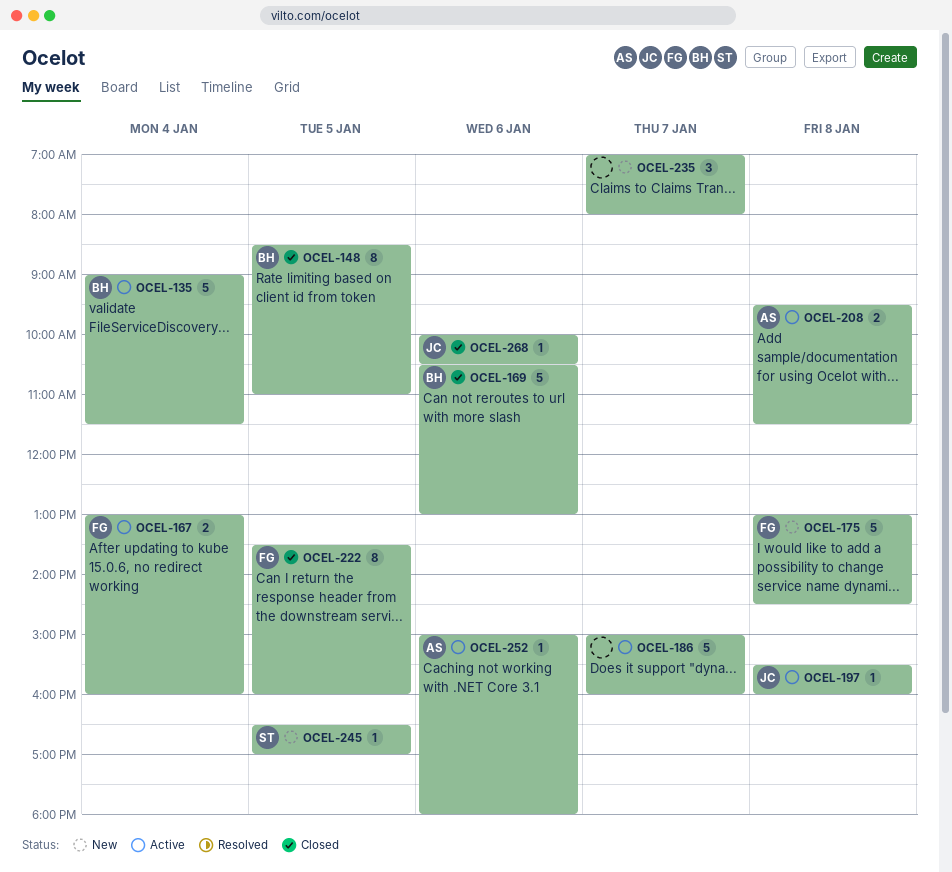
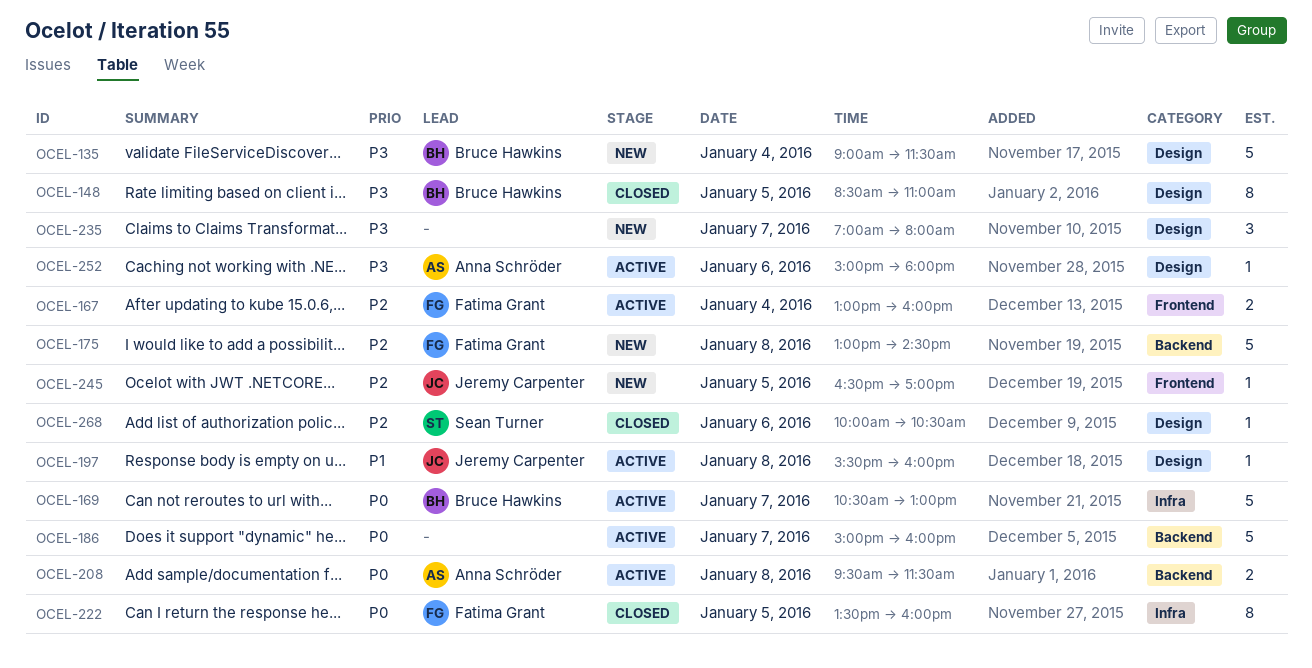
OCEL-135, status: Active -> New
OCEL-169, status: Closed -> Active
OCEL-169, day: Jan 6 -> Jan 7
OCEL-245, owner: Sean Turner -> Jeremy Carpenter
OCEL-268, owner: Jeremy Carpenter -> Sean Turner

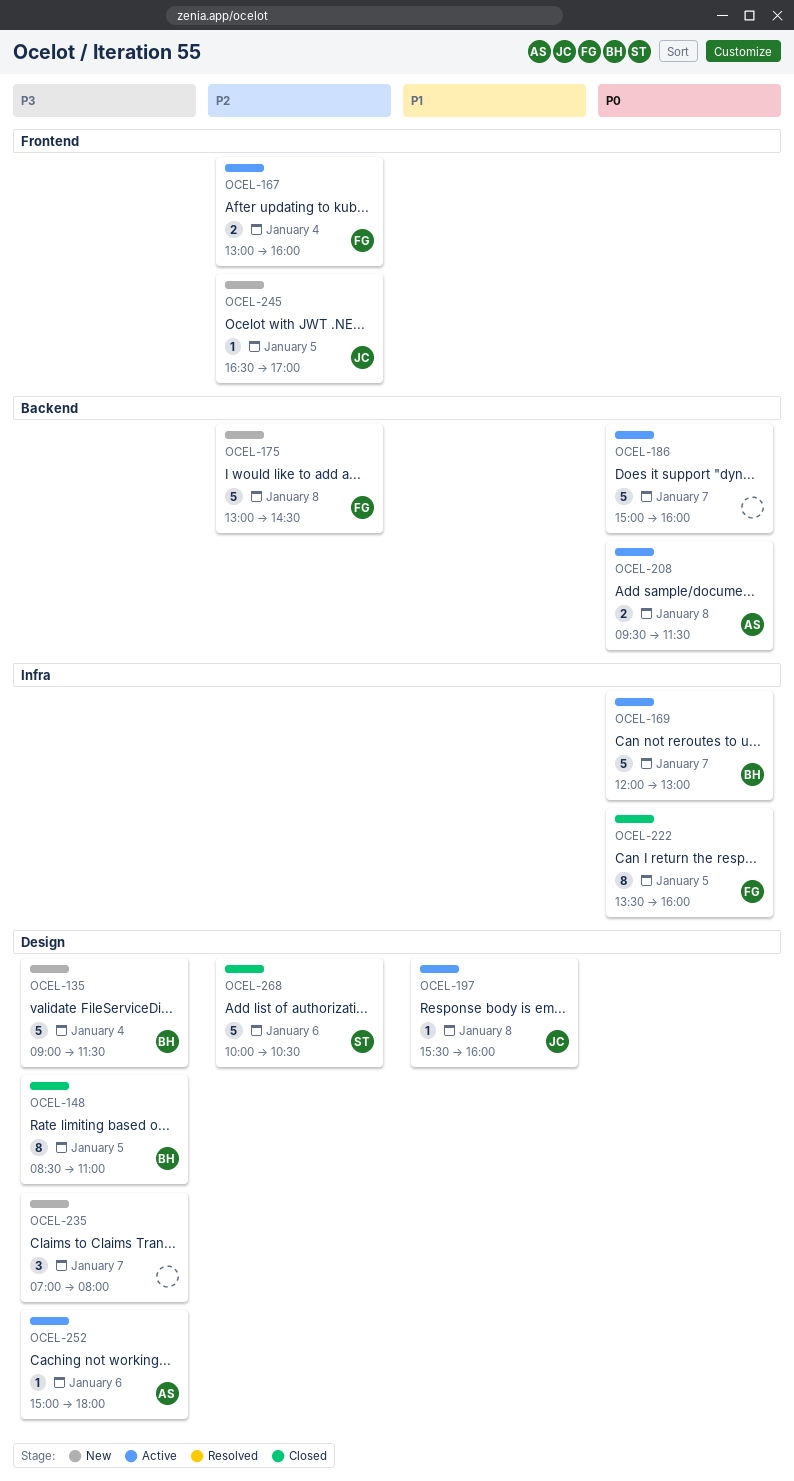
OCEL-169, begins: 10:30 -> 12:00
OCEL-268, estimate: 1 -> 5

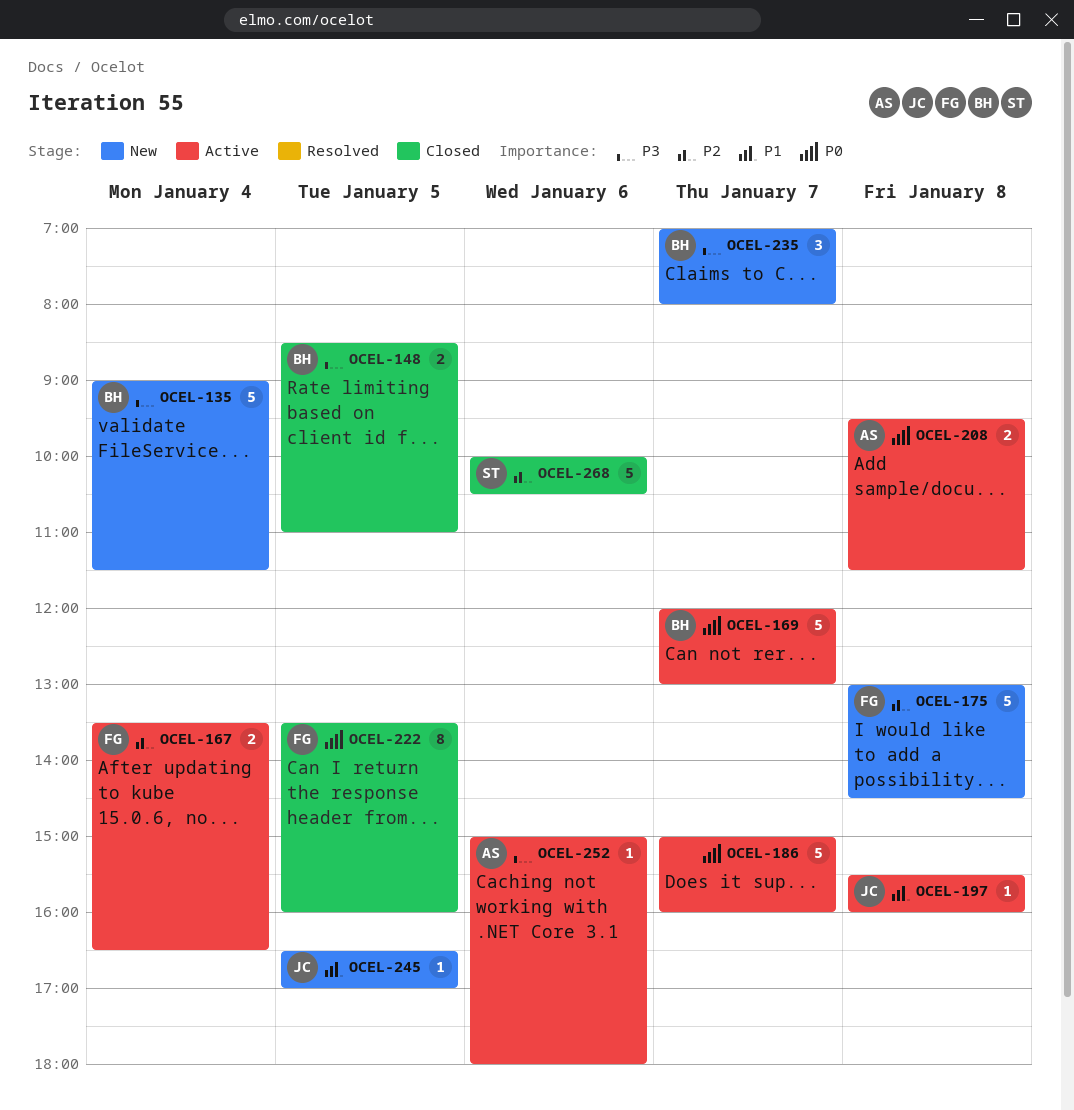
OCEL-148, estimate: 8 -> 2
OCEL-167, begins: 13:00 -> 13:30
OCEL-167, ends: 16:00 -> 16:30
OCEL-235, owner: none -> BH
OCEL-245, priority: P2 -> P1

